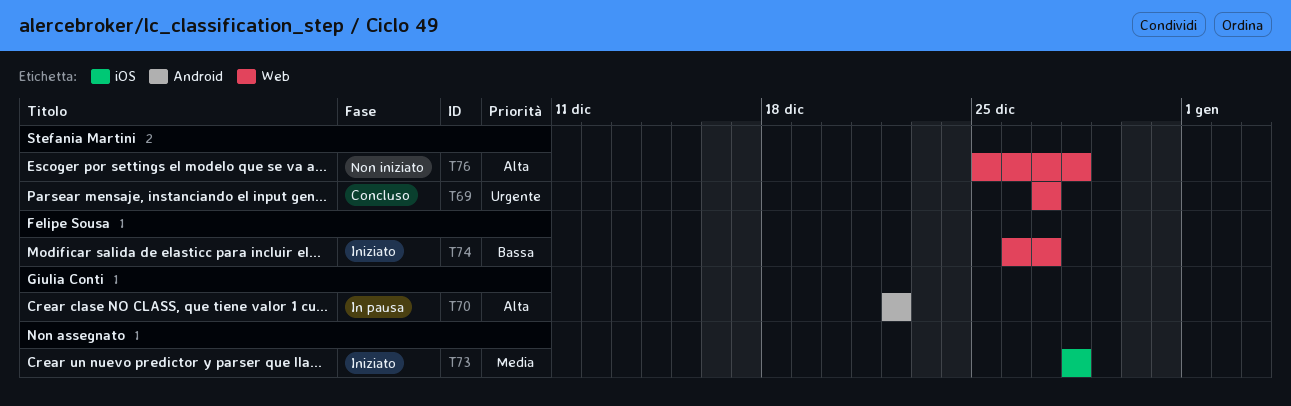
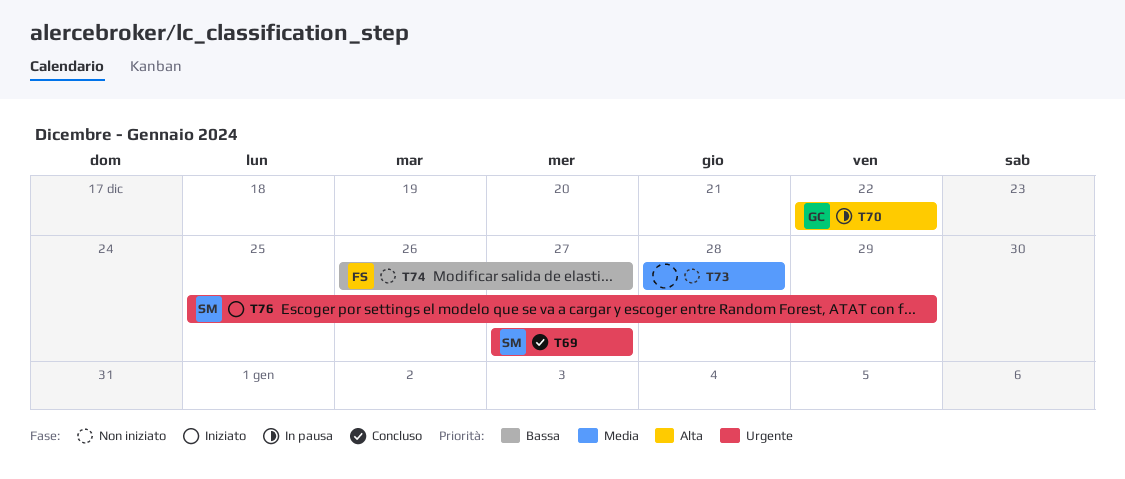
T73, status: Iniziato -> Non iniziato
T74, status: Iniziato -> Non iniziato
T76, status: Non iniziato -> Iniziato
T76, priority: Alta -> Urgente
T76, due: Dec 28 -> Dec 29

